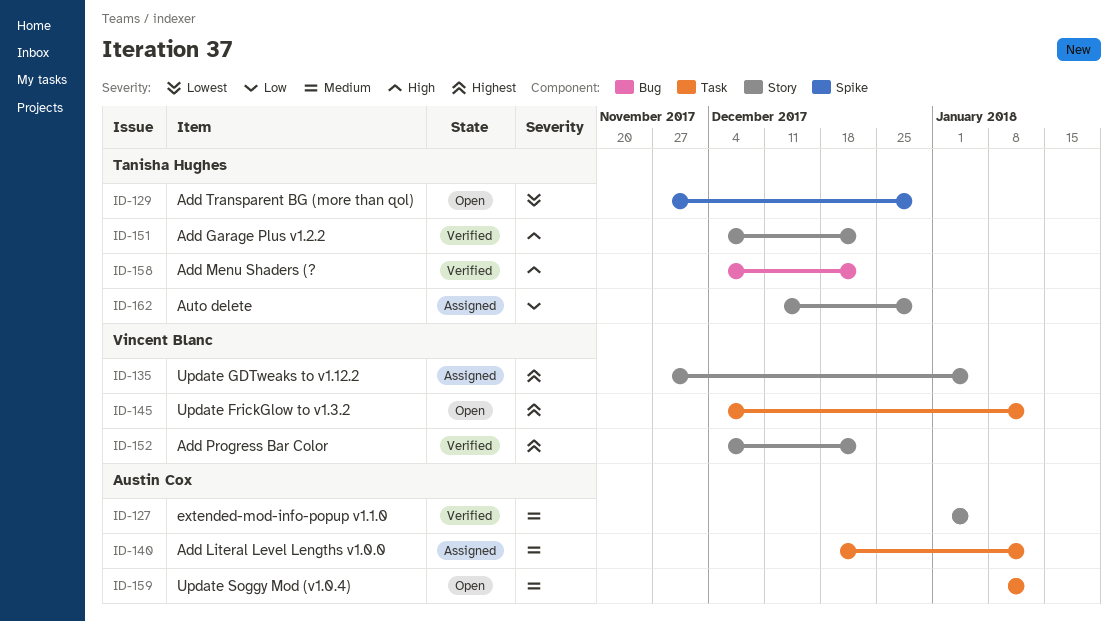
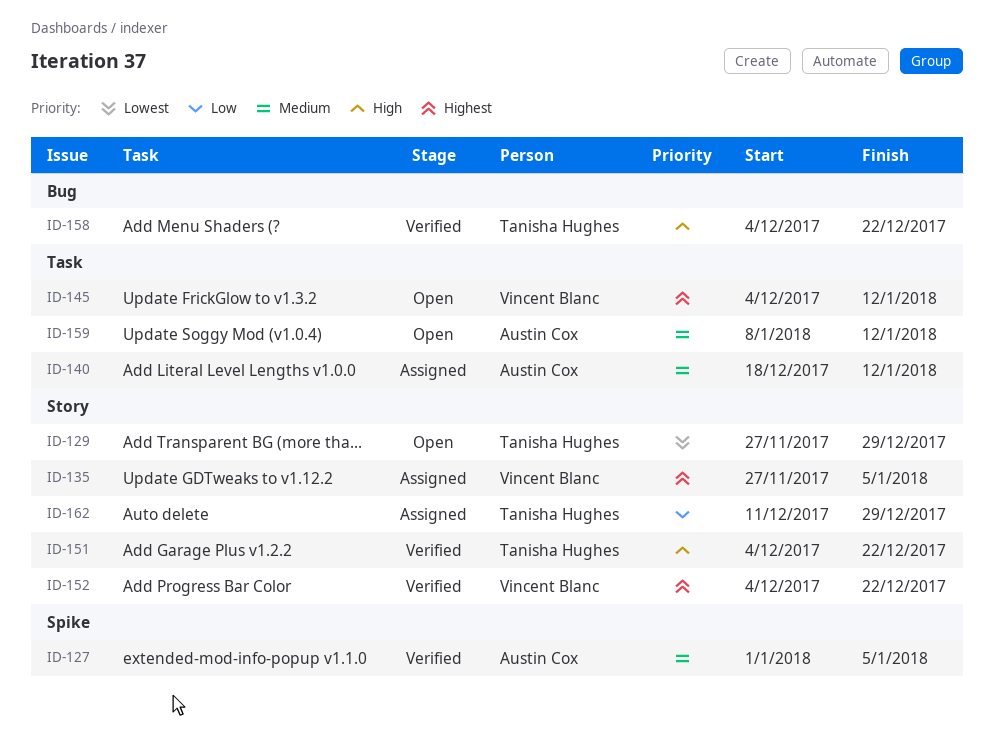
ID-127, label: Story -> Spike
ID-129, label: Spike -> Story

